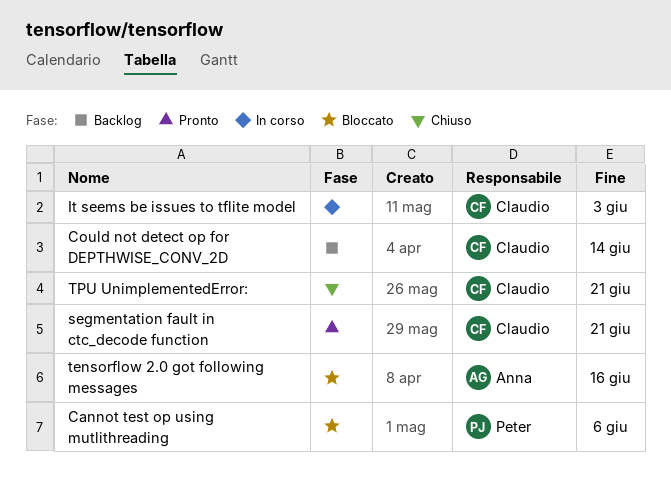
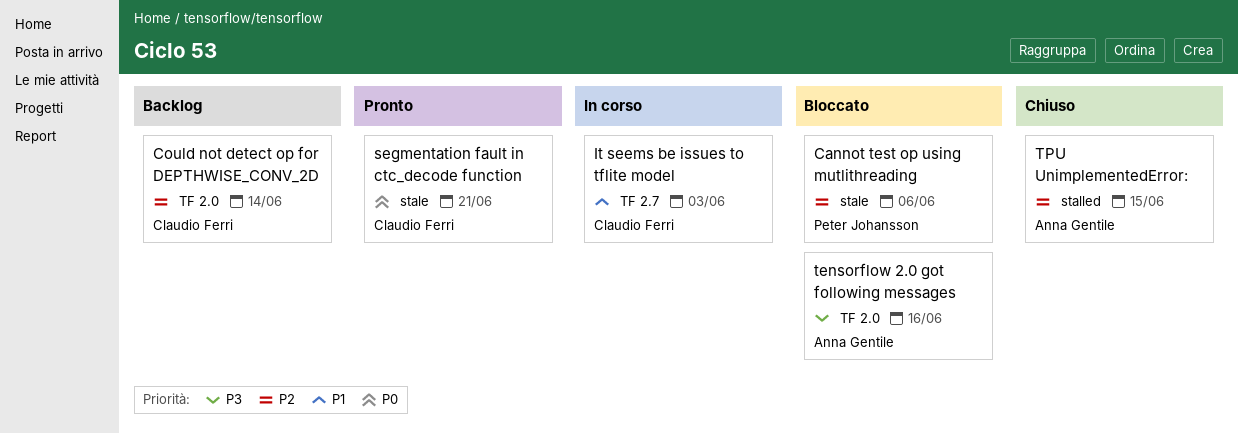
TPU UnimplementedError:, owner: Claudio Ferri -> Anna Gentile
TPU UnimplementedError:, due: Jun 21 -> Jun 15

